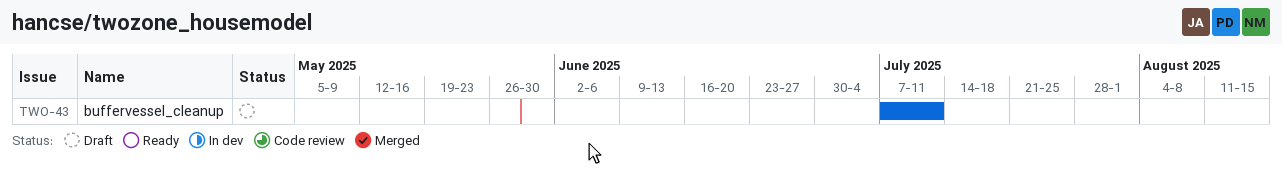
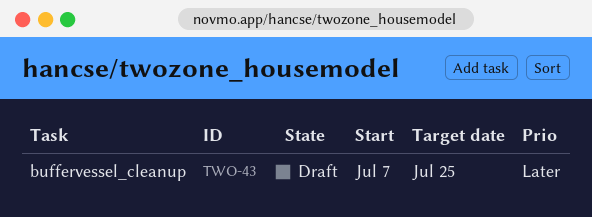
TWO-43, due: Jul 11 -> Jul 25

